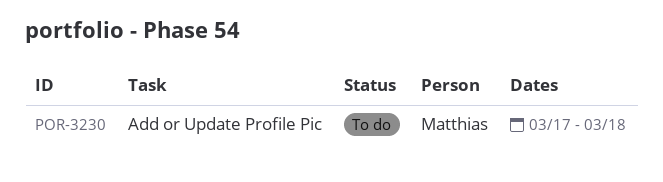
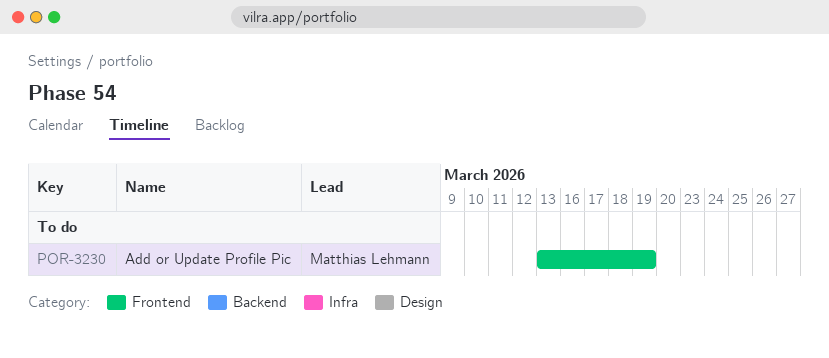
POR-3230, start: Mar 17 -> Mar 13
POR-3230, due: Mar 18 -> Mar 19

